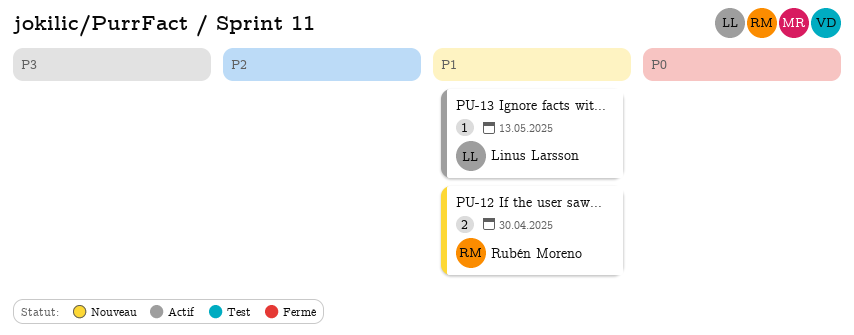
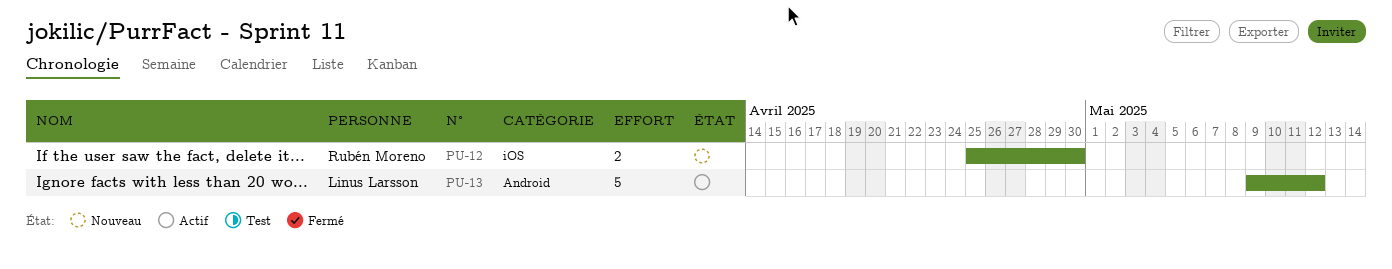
PU-13, estimate: 1 -> 5
PU-13, due: May 13 -> May 12

